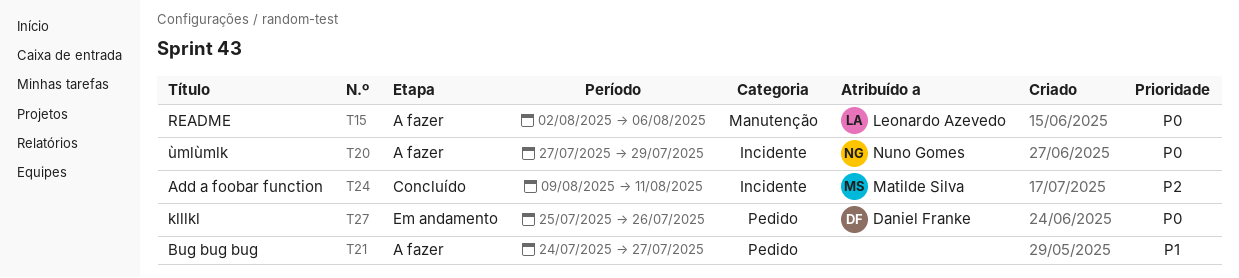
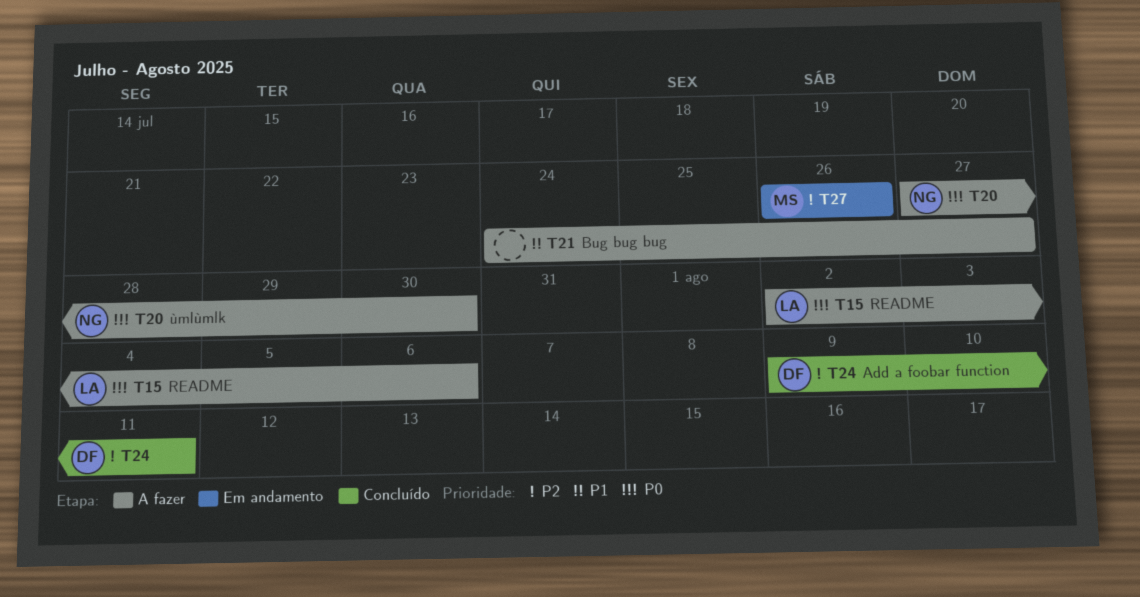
T20, due: Jul 29 -> Jul 30
T24, owner: Matilde Silva -> Daniel Franke
T27, owner: Daniel Franke -> Matilde Silva
T27, priority: P0 -> P2
T27, start: Jul 25 -> Jul 26

